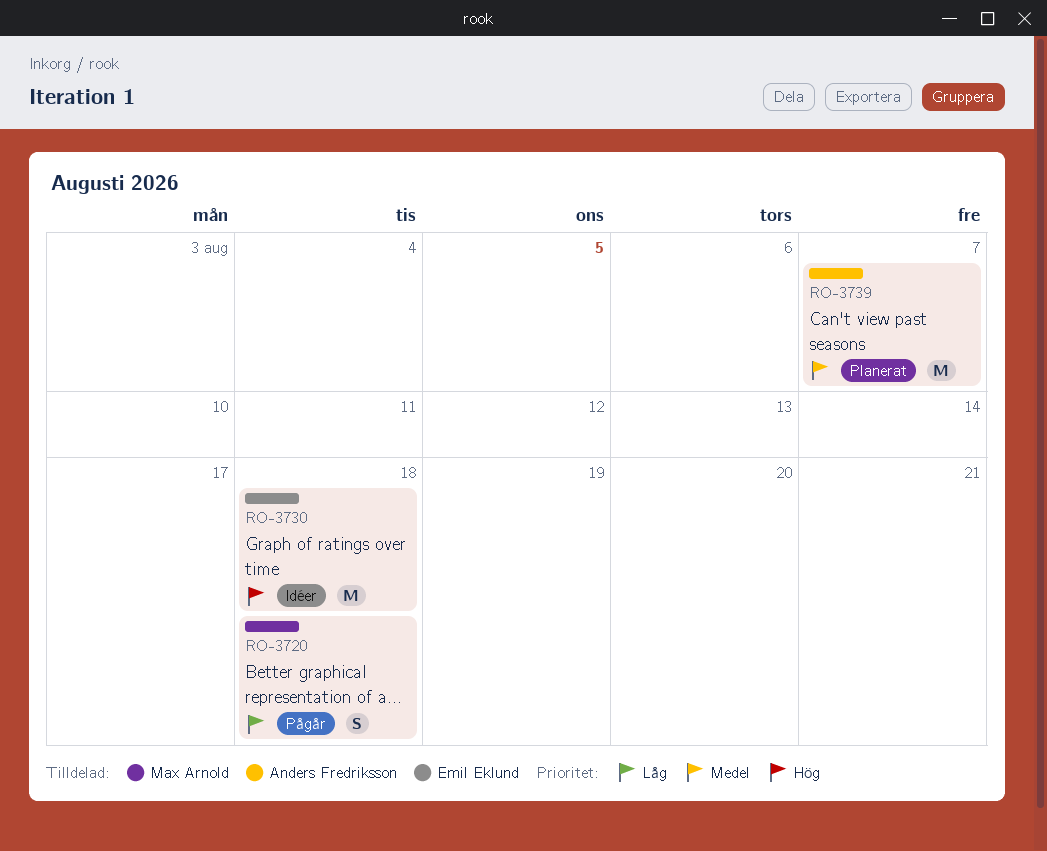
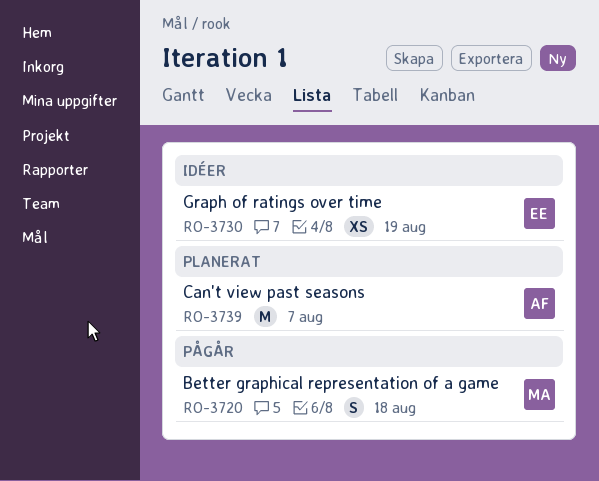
RO-3730, estimate: M -> XS
RO-3730, due: Aug 18 -> Aug 19

